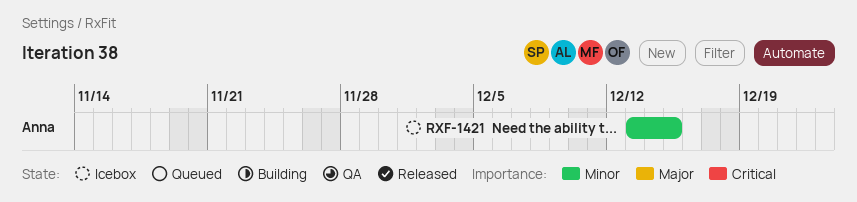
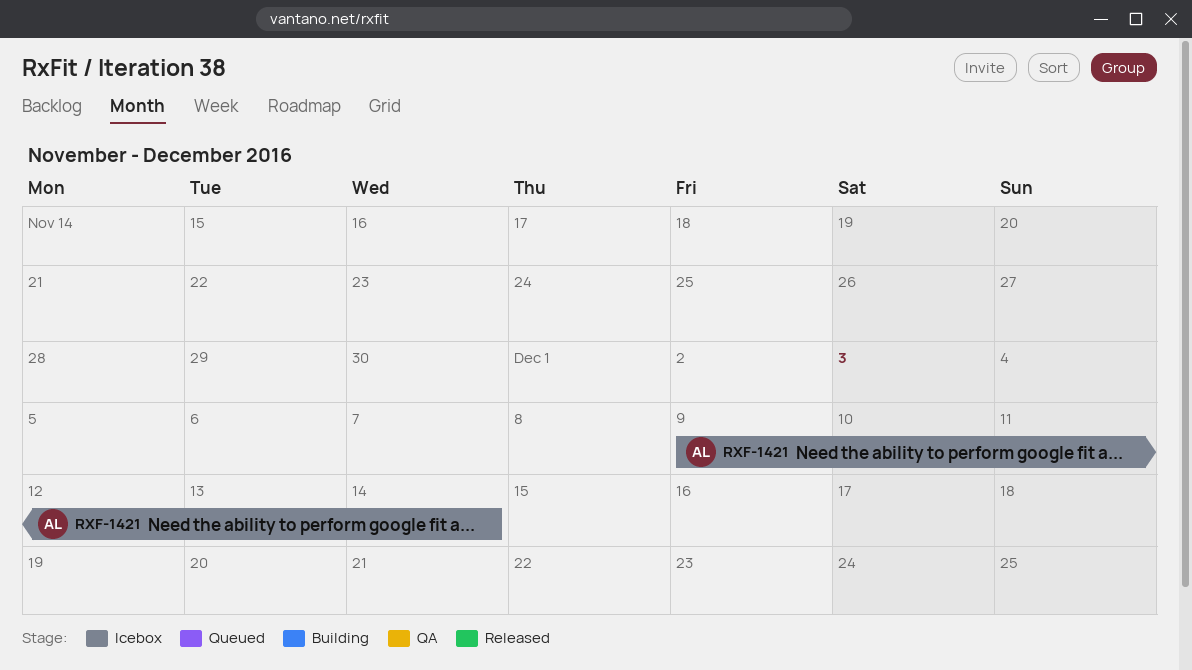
RXF-1421, start: Dec 13 -> Dec 9
RXF-1421, due: Dec 15 -> Dec 14

